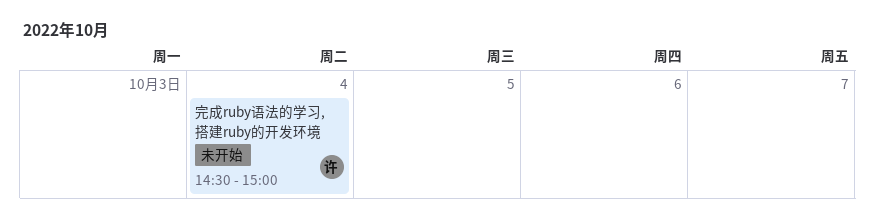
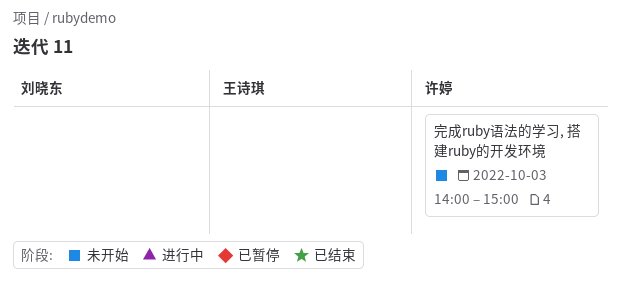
完成ruby语法的学习, 搭建ruby的开发环境, day: Oct 4 -> Oct 3
完成ruby语法的学习, 搭建ruby的开发环境, begins: 14:30 -> 14:00

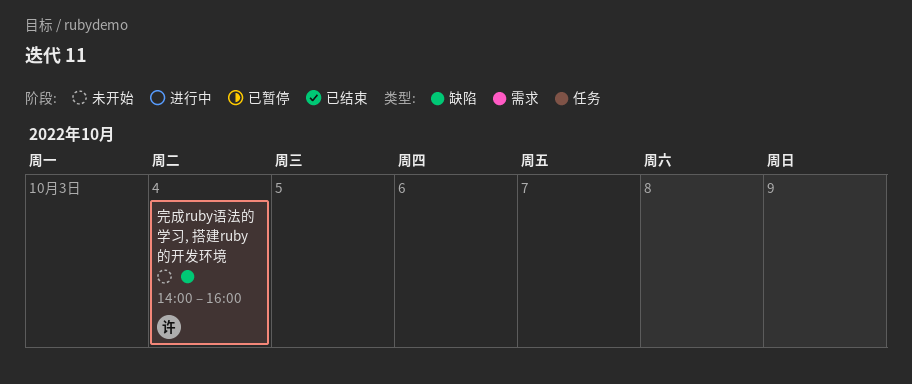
完成ruby语法的学习, 搭建ruby的开发环境, day: Oct 3 -> Oct 4
完成ruby语法的学习, 搭建ruby的开发环境, ends: 15:00 -> 16:00

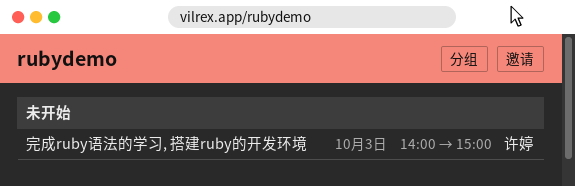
完成ruby语法的学习, 搭建ruby的开发环境, day: Oct 4 -> Oct 3
完成ruby语法的学习, 搭建ruby的开发环境, ends: 16:00 -> 15:00

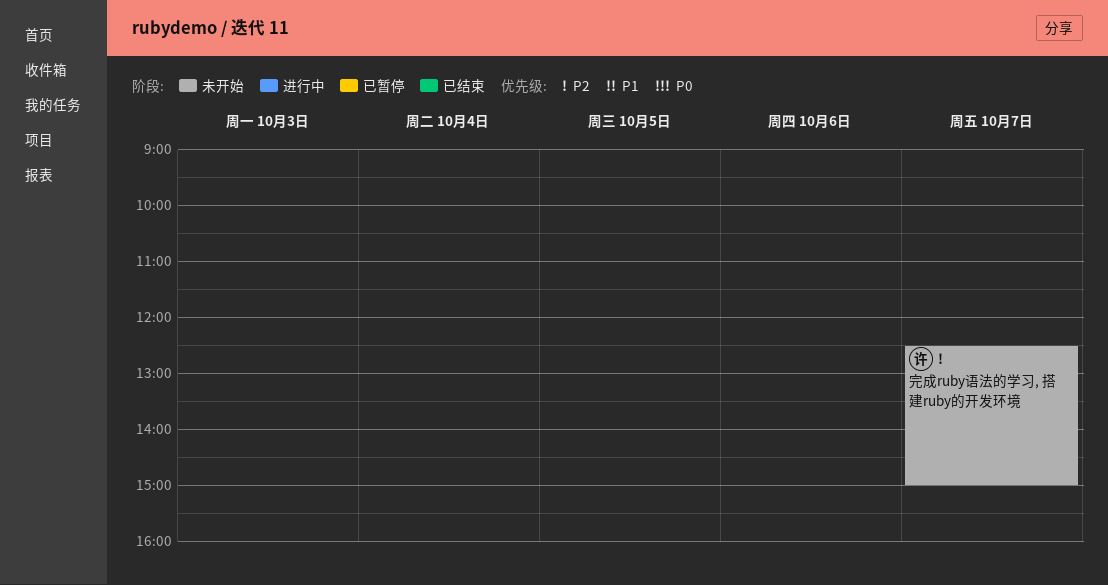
完成ruby语法的学习, 搭建ruby的开发环境, day: Oct 3 -> Oct 7
完成ruby语法的学习, 搭建ruby的开发环境, begins: 14:00 -> 12:30

